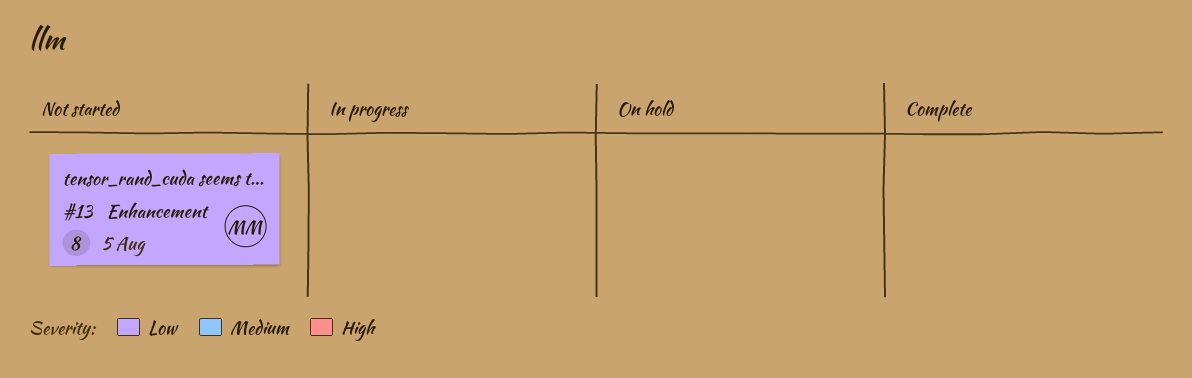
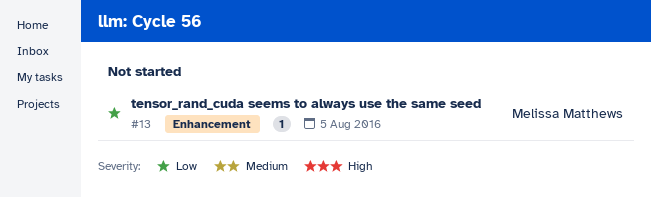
#13, estimate: 8 -> 1

